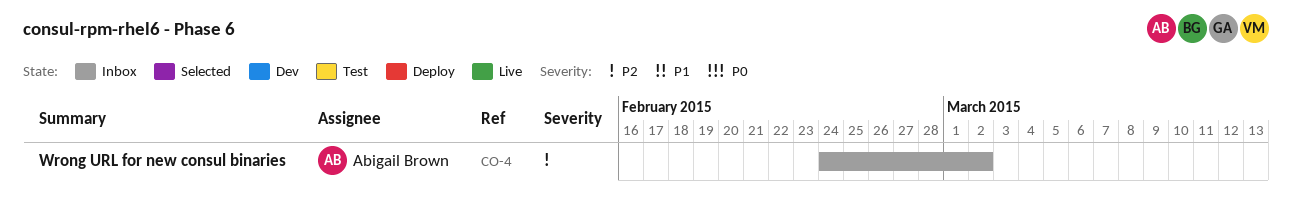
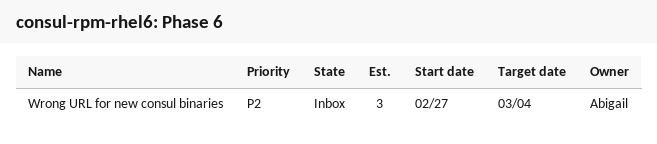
Wrong URL for new consul binaries, start: Feb 24 -> Feb 27
Wrong URL for new consul binaries, due: Mar 2 -> Mar 4

